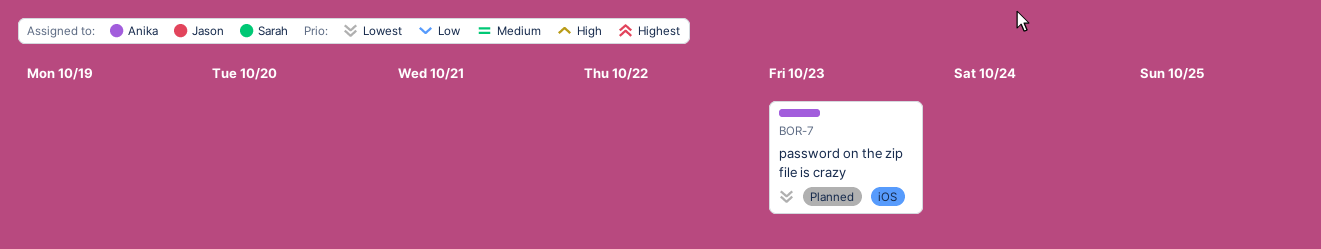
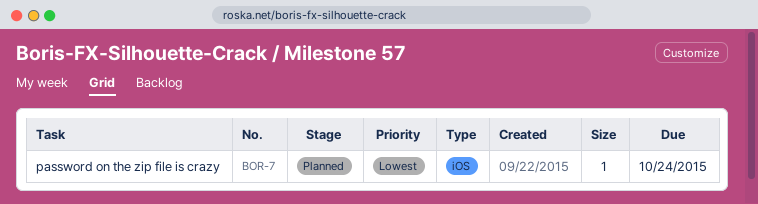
BOR-7, due: Oct 23 -> Oct 24

